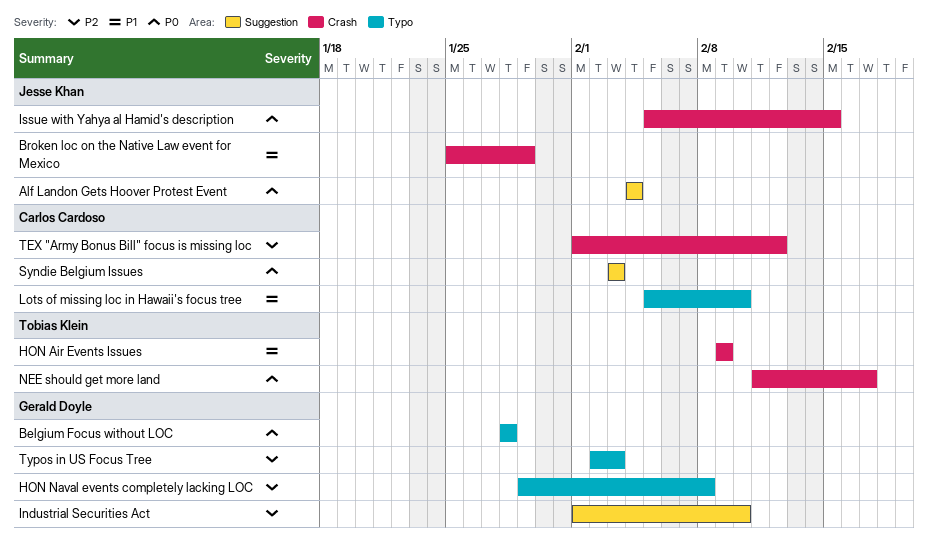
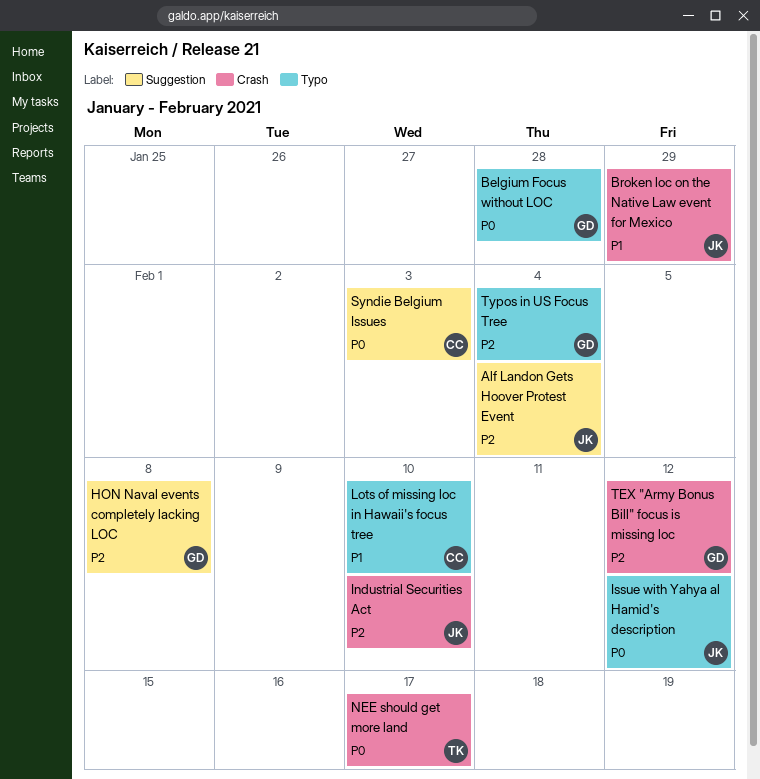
Alf Landon Gets Hoover Protest Event, priority: P0 -> P2
HON Air Events Issues: present -> none
HON Naval events completely lacking LOC, label: Typo -> Suggestion
Industrial Securities Act, owner: Gerald Doyle -> Jesse Khan
Industrial Securities Act, label: Suggestion -> Crash
Issue with Yahya al Hamid's description, label: Crash -> Typo
Issue with Yahya al Hamid's description, due: Feb 15 -> Feb 12
TEX "Army Bonus Bill" focus is missing loc, owner: Carlos Cardoso -> Gerald Doyle
Typos in US Focus Tree, due: Feb 3 -> Feb 4

